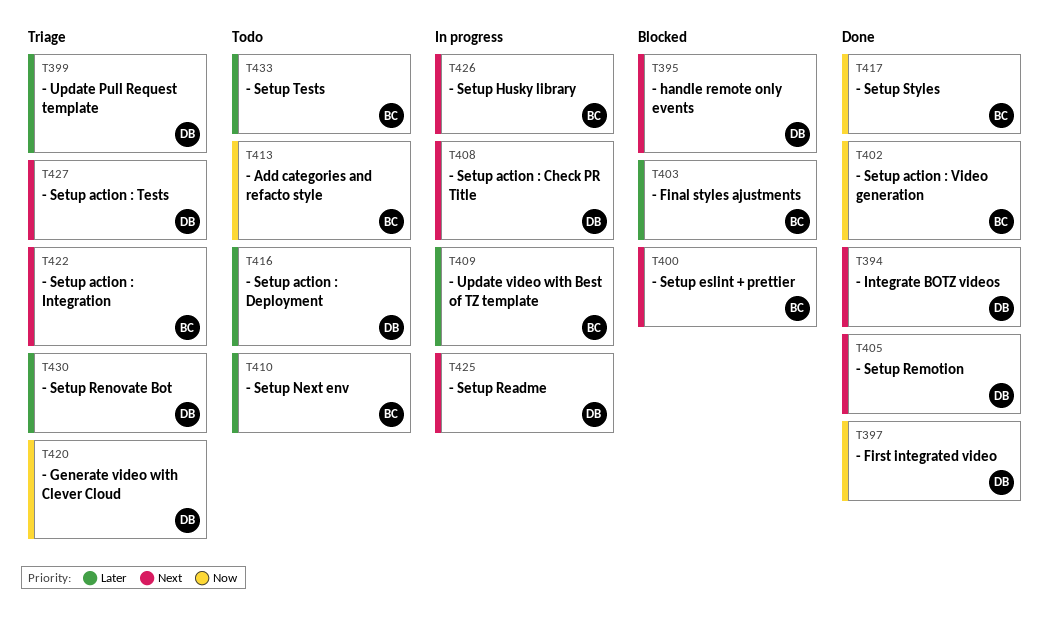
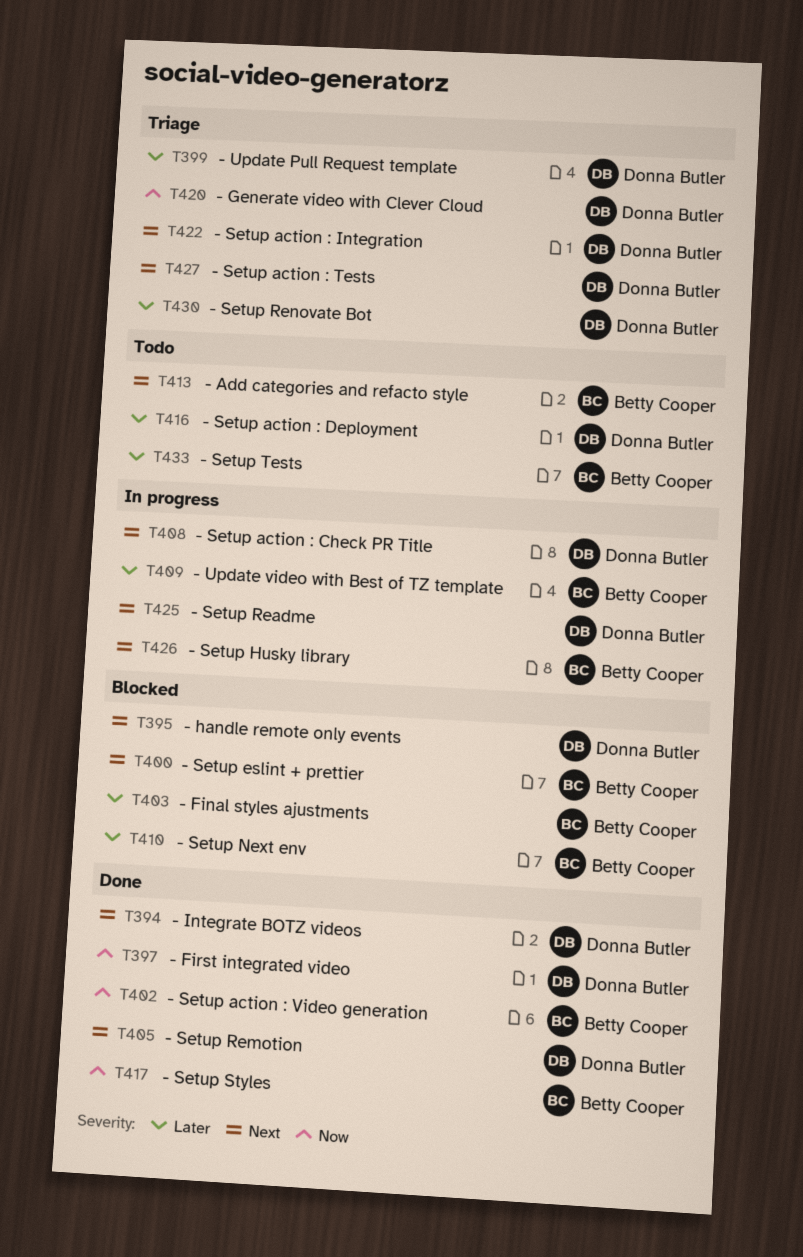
T410, status: Todo -> Blocked
T413, priority: Now -> Next
T422, owner: Betty Cooper -> Donna Butler

